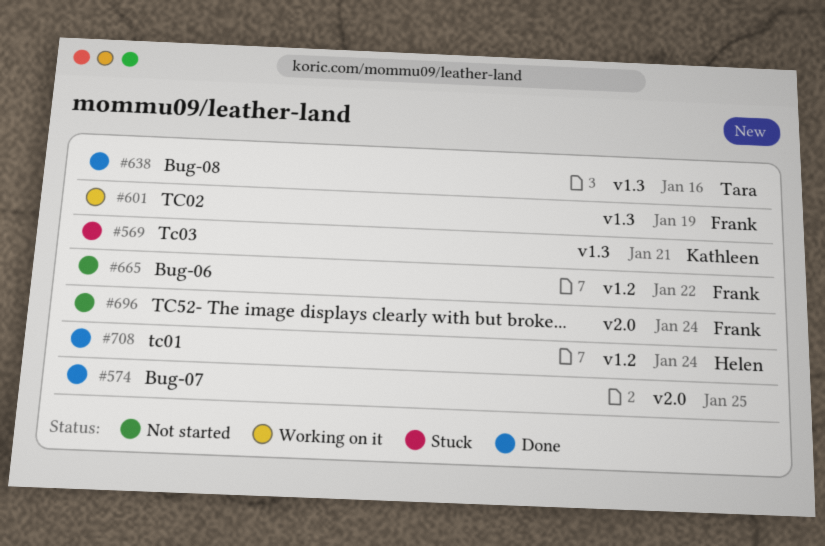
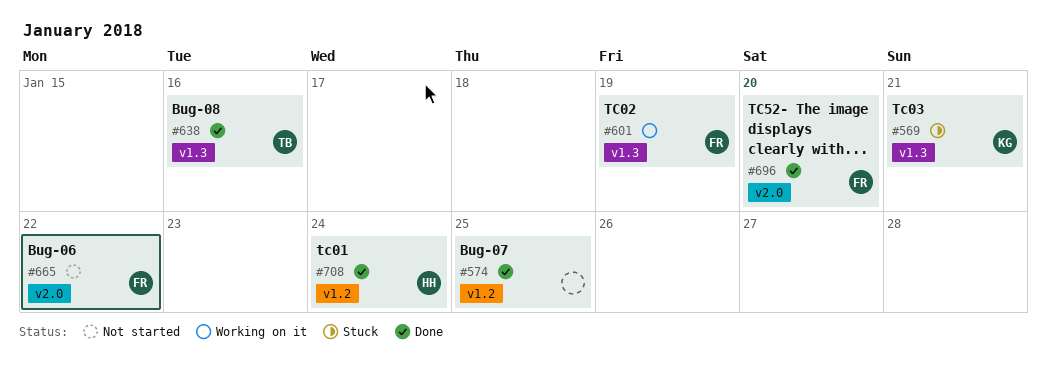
#574, label: v2.0 -> v1.2
#665, label: v1.2 -> v2.0
#696, status: Not started -> Done
#696, due: Jan 24 -> Jan 20

